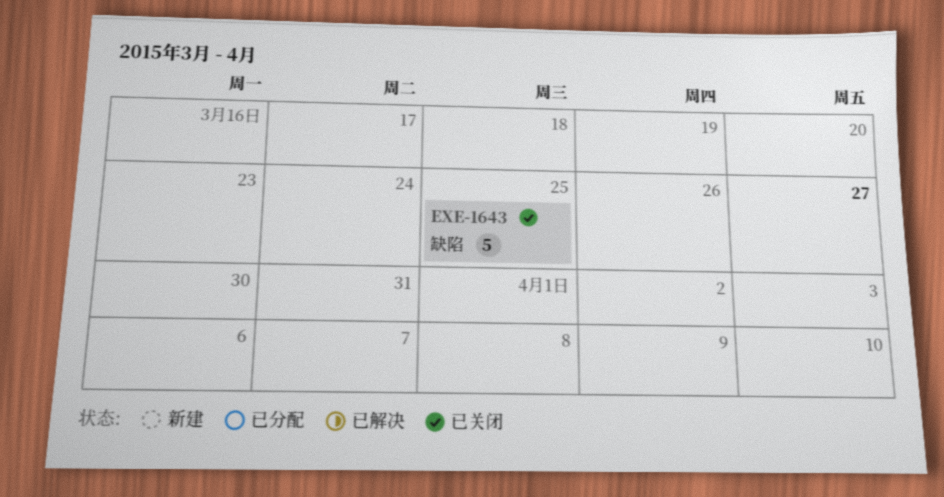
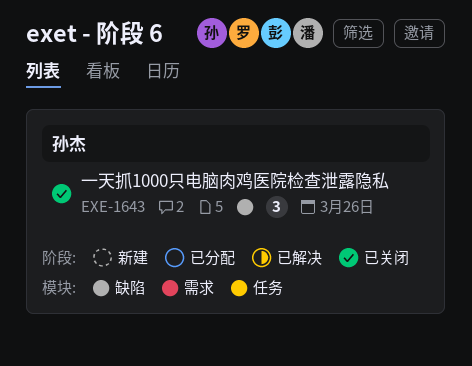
EXE-1643, estimate: 5 -> 3
EXE-1643, due: Mar 25 -> Mar 26

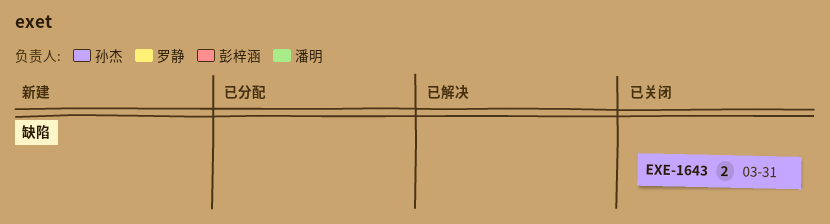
EXE-1643, estimate: 3 -> 2
EXE-1643, due: Mar 26 -> Mar 31

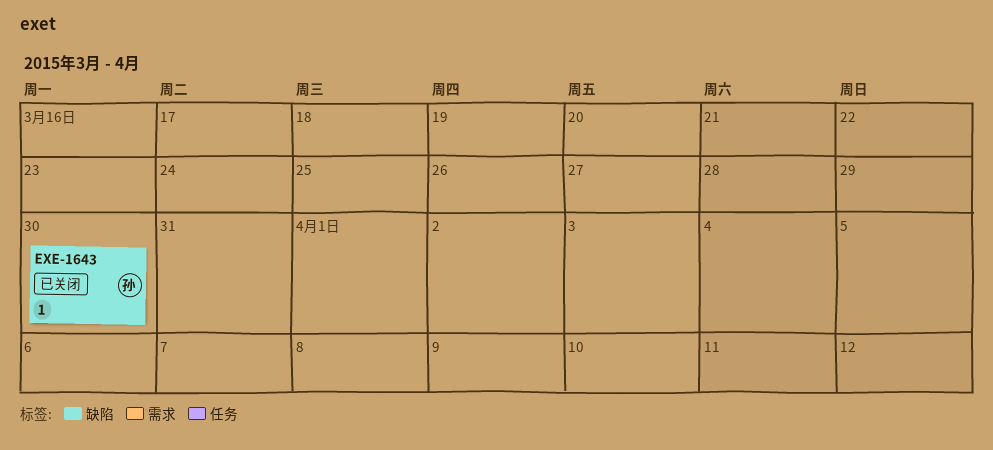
EXE-1643, estimate: 2 -> 1
EXE-1643, due: Mar 31 -> Mar 30

